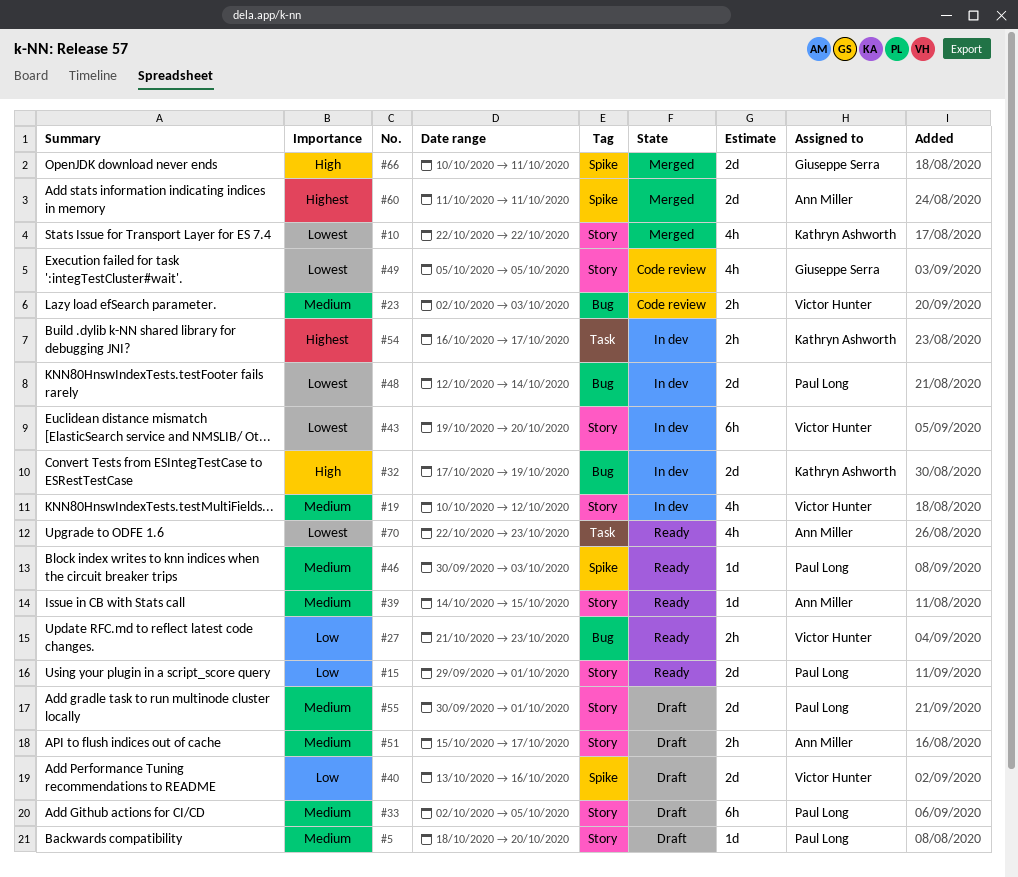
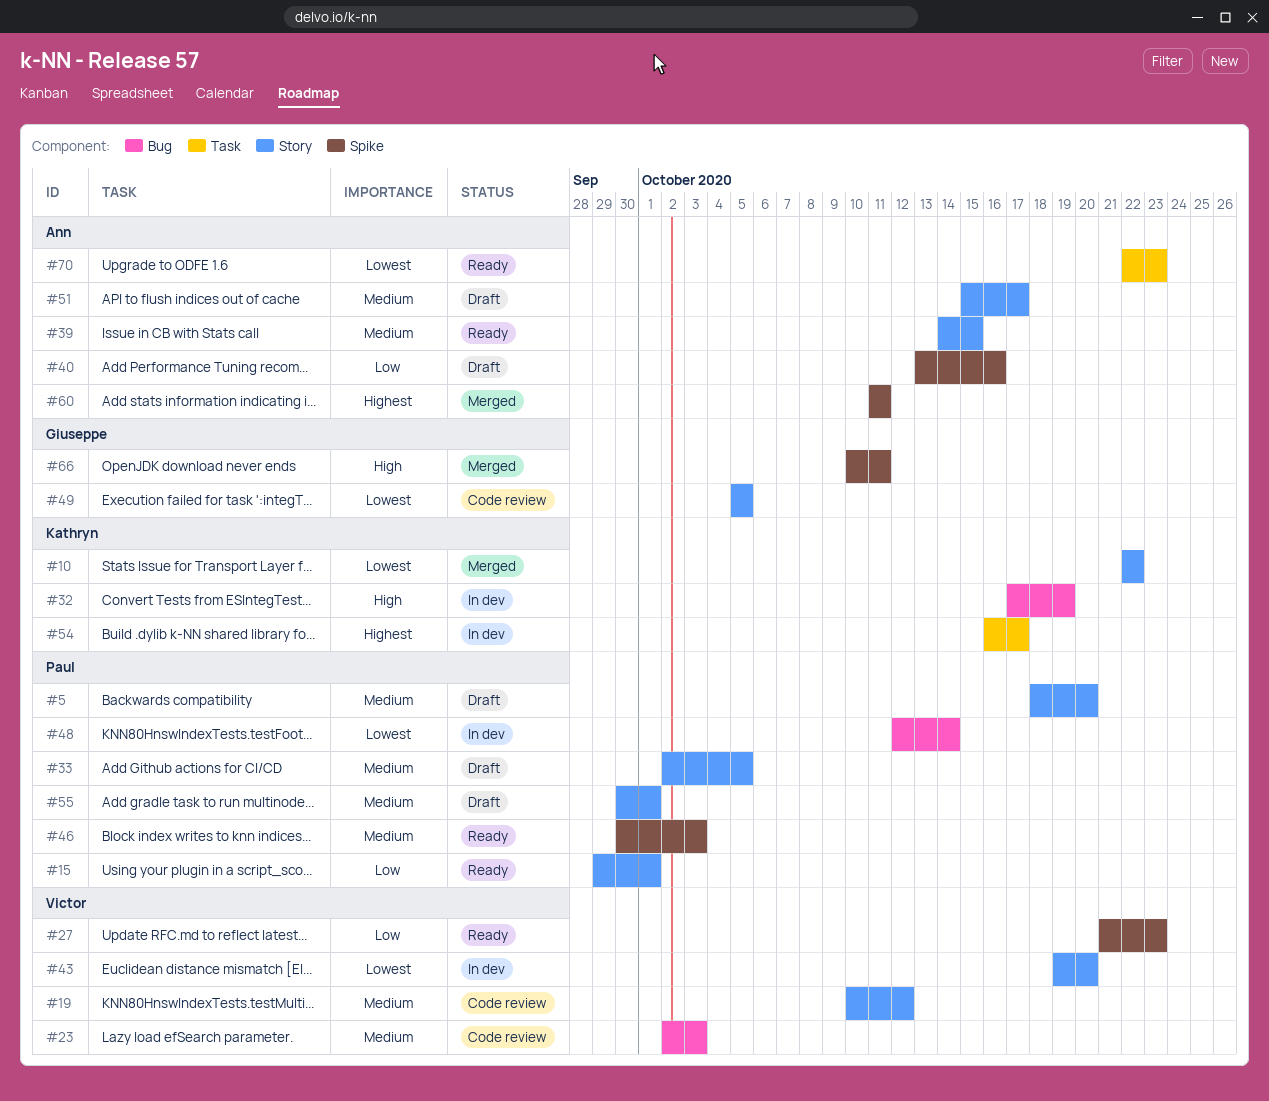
#19, status: In dev -> Code review
#27, label: Bug -> Spike
#40, owner: Victor Hunter -> Ann Miller

